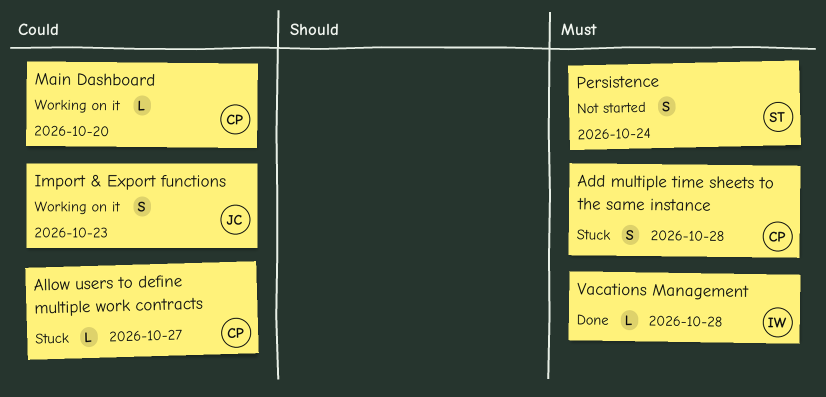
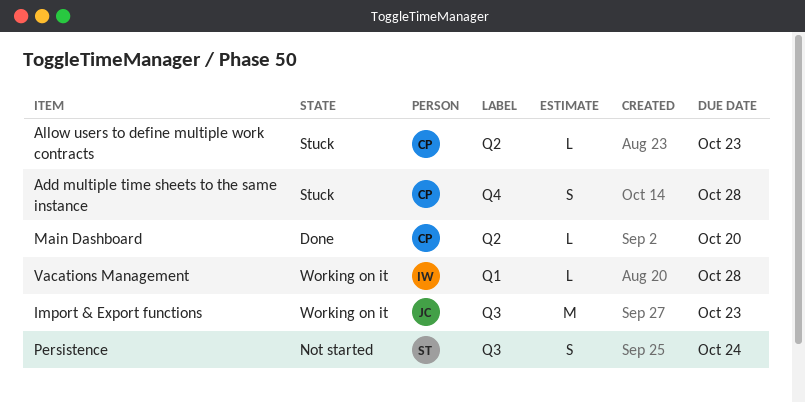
Allow users to define multiple work contracts, due: Oct 27 -> Oct 23
Import & Export functions, estimate: S -> M
Main Dashboard, status: Working on it -> Done
Vacations Management, status: Done -> Working on it

